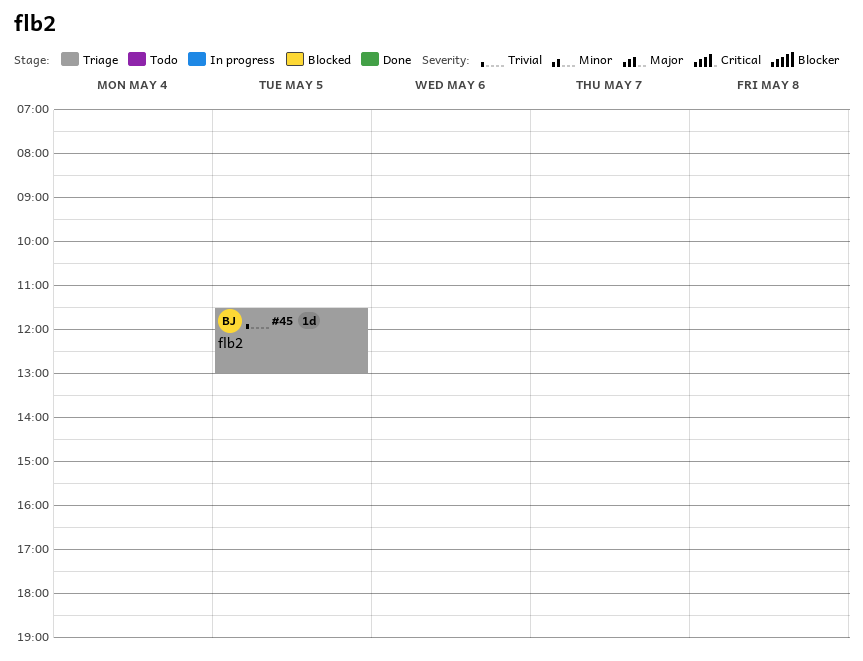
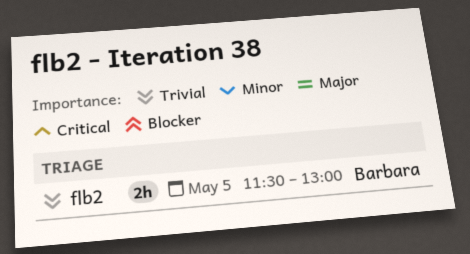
flb2, estimate: 1d -> 2h

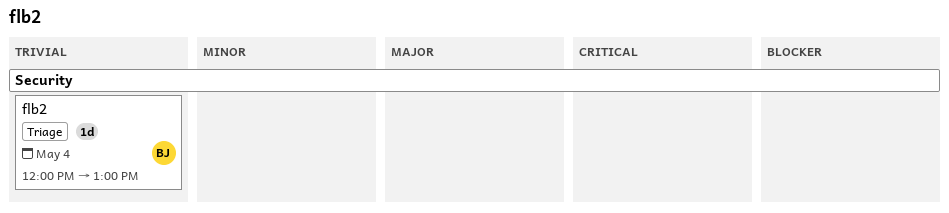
flb2, estimate: 2h -> 1d
flb2, day: May 5 -> May 4
flb2, begins: 11:30 -> 12:00

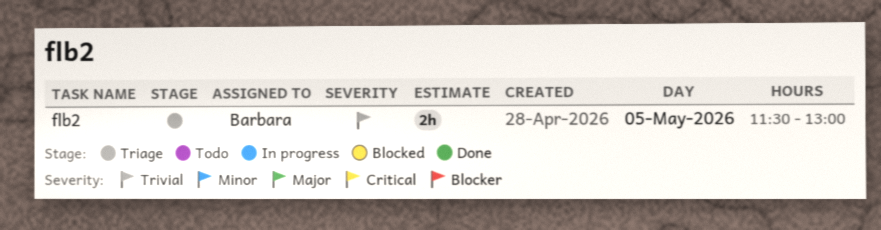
flb2, estimate: 1d -> 2h
flb2, day: May 4 -> May 5
flb2, begins: 12:00 -> 11:30

